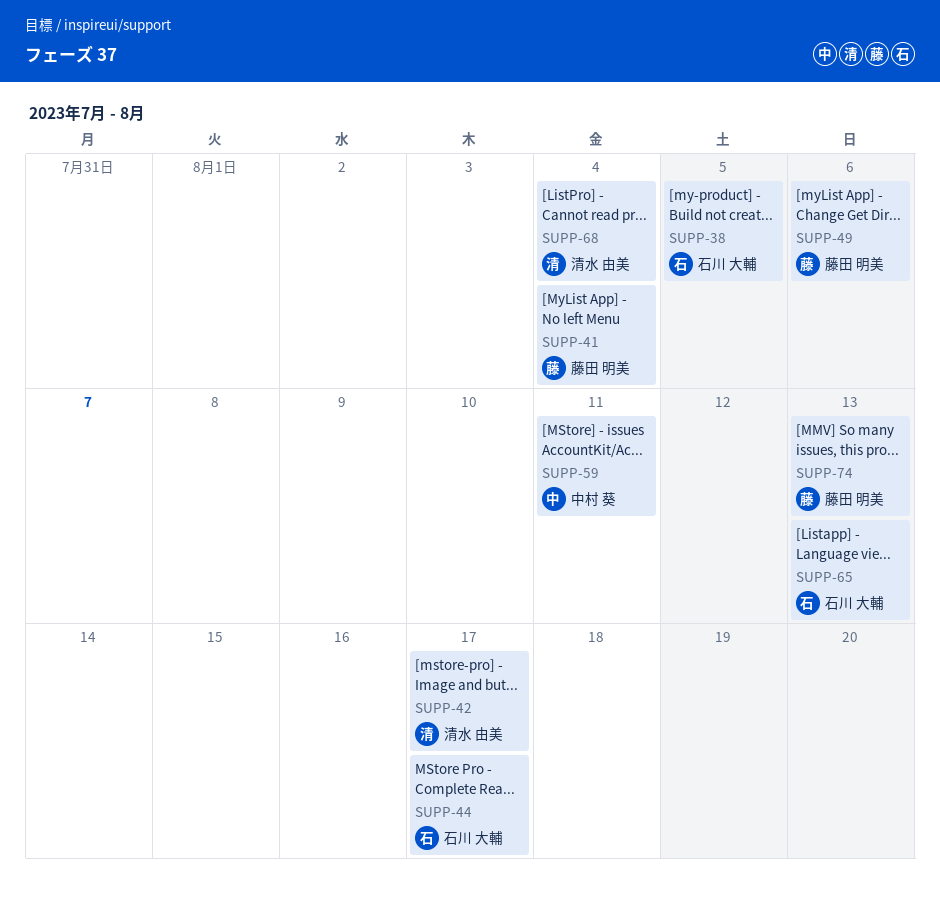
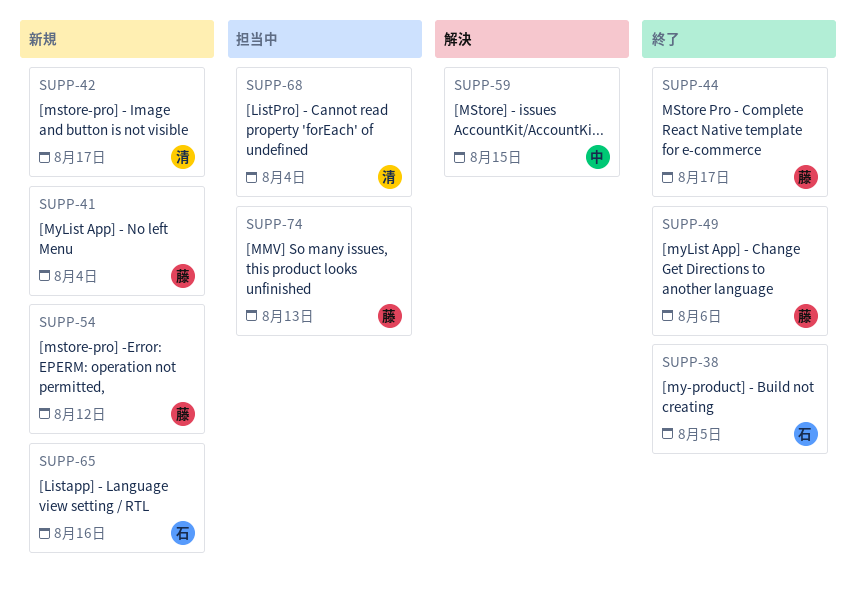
SUPP-44, owner: 石川 大輔 -> 藤田 明美
SUPP-54: none -> present
SUPP-59, due: Aug 11 -> Aug 15
SUPP-65, due: Aug 13 -> Aug 16

